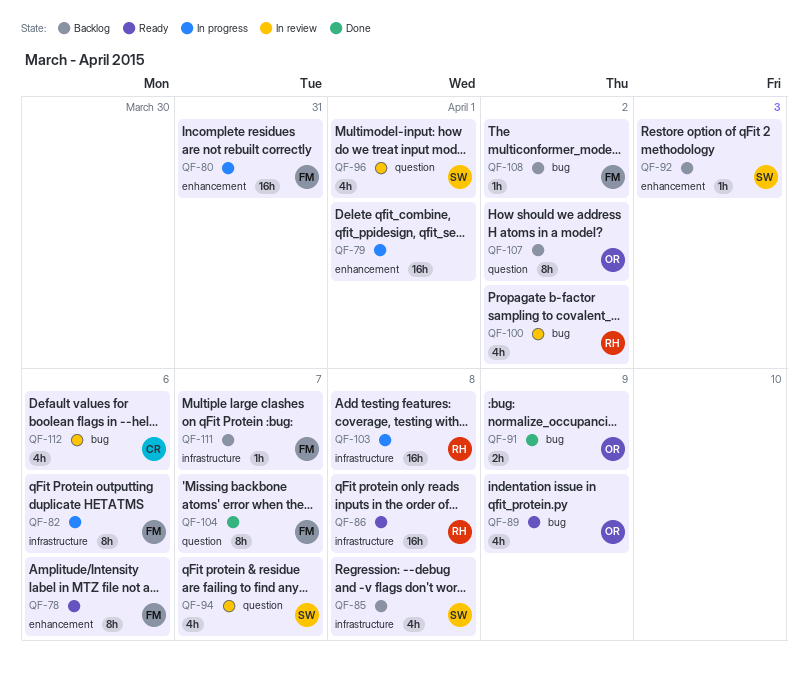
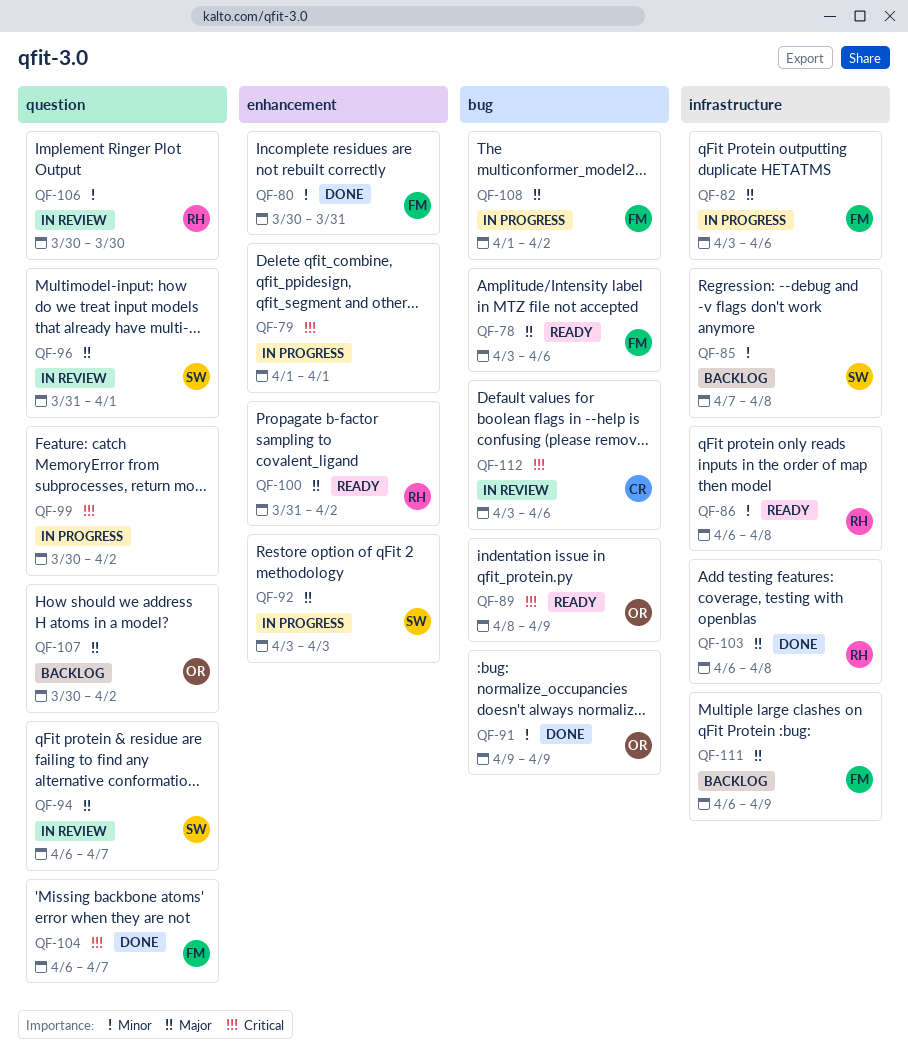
QF-78, label: enhancement -> bug
QF-80, status: In progress -> Done
QF-92, status: Backlog -> In progress
QF-99: none -> present
QF-100, status: In review -> Ready
QF-100, label: bug -> enhancement
QF-103, status: In progress -> Done
QF-106: none -> present
QF-108, status: Backlog -> In progress
QF-111, due: Apr 7 -> Apr 9

